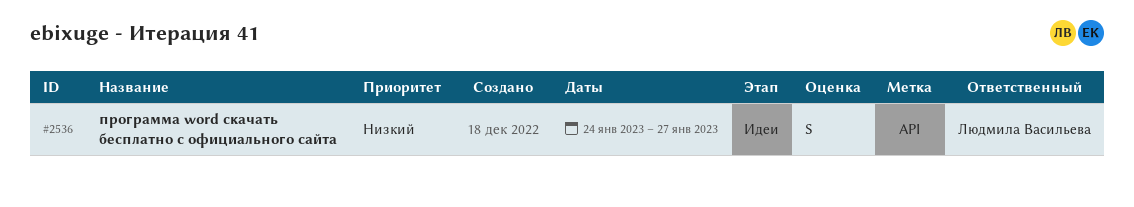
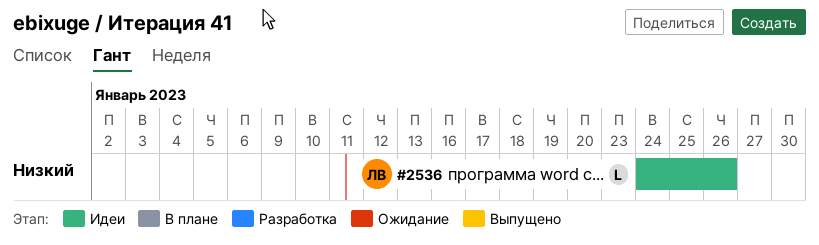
#2536, estimate: S -> L
#2536, due: Jan 27 -> Jan 26

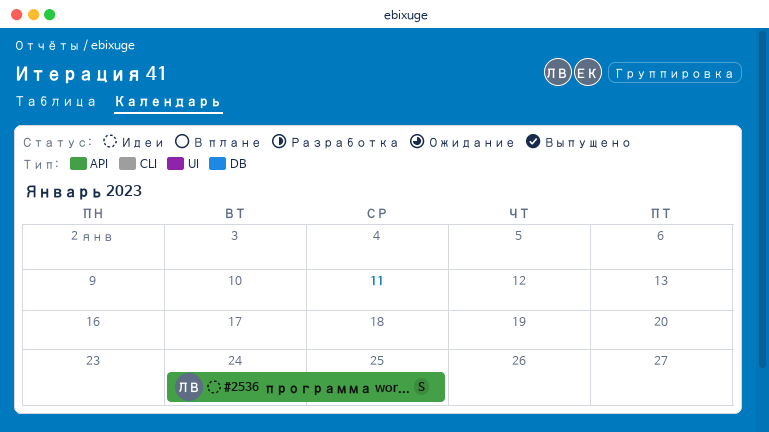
#2536, estimate: L -> S
#2536, due: Jan 26 -> Jan 25

